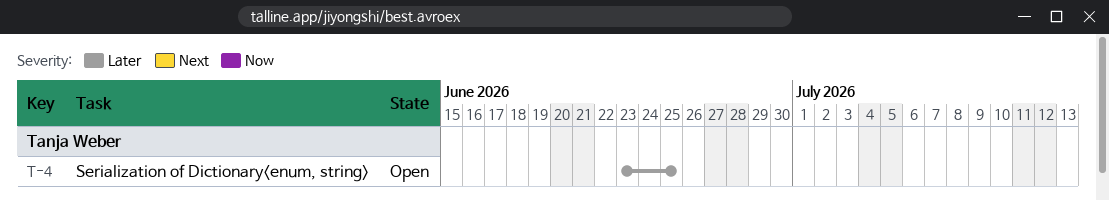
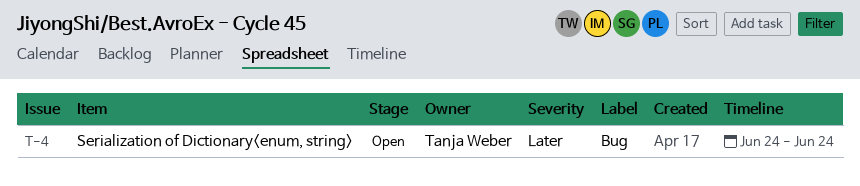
T-4, start: Jun 23 -> Jun 24
T-4, due: Jun 25 -> Jun 24

